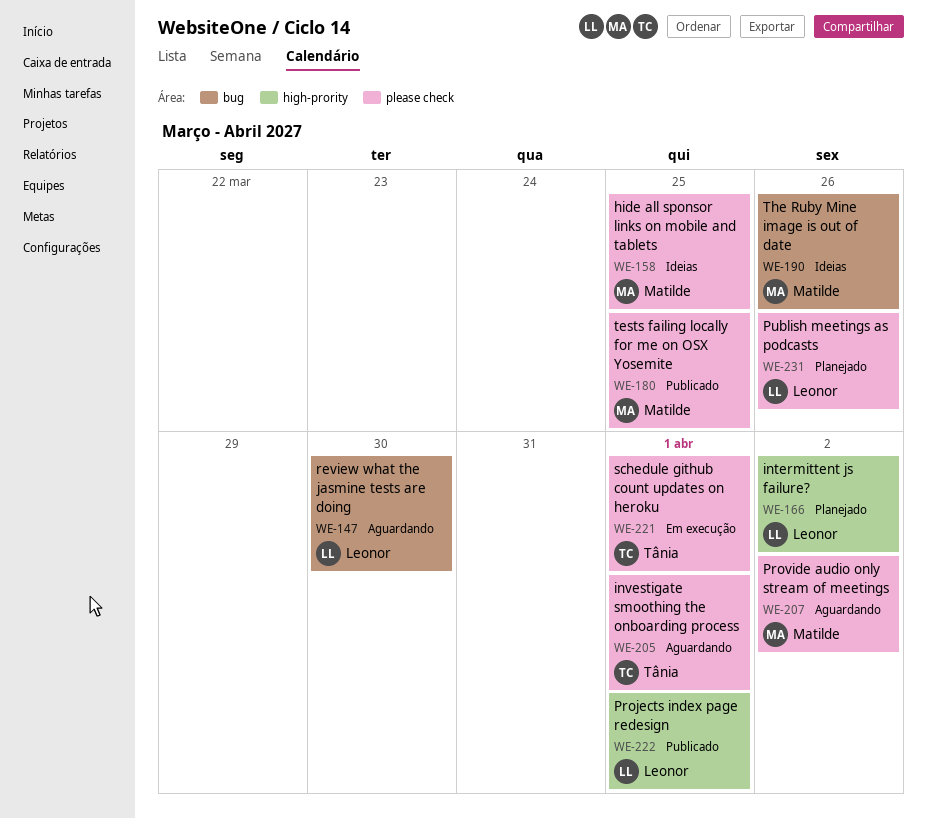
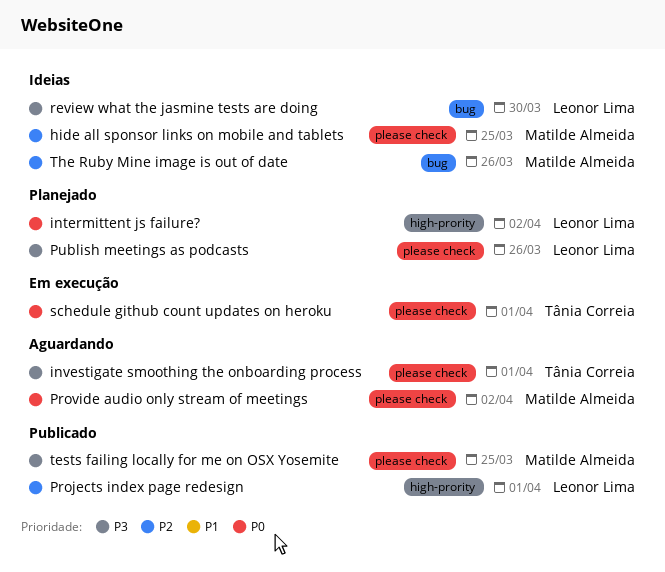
review what the jasmine tests are doing, status: Aguardando -> Ideias

